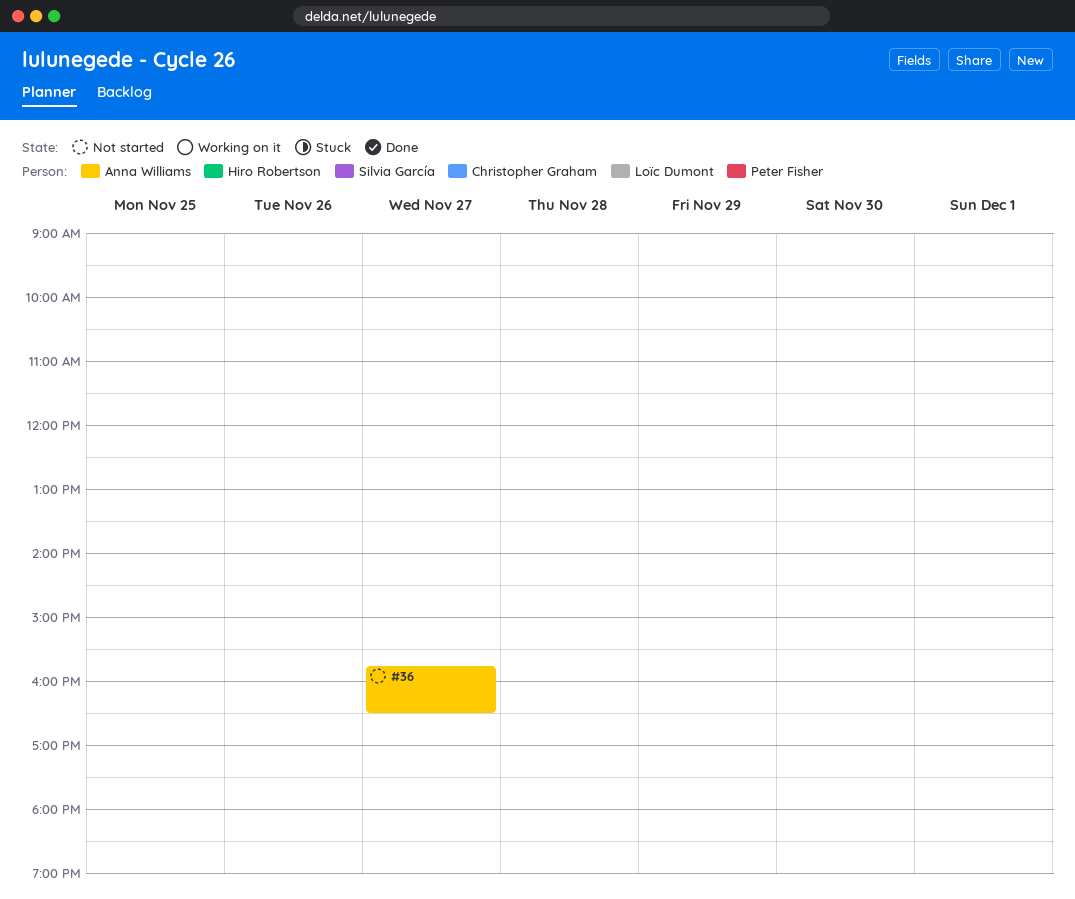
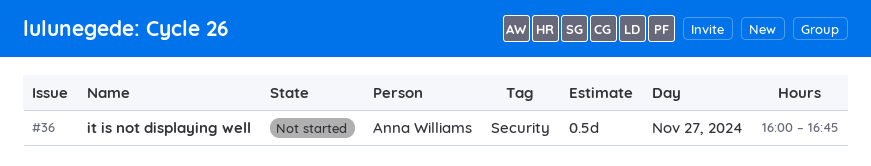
#36, begins: 15:45 -> 16:00
#36, ends: 16:30 -> 16:45

